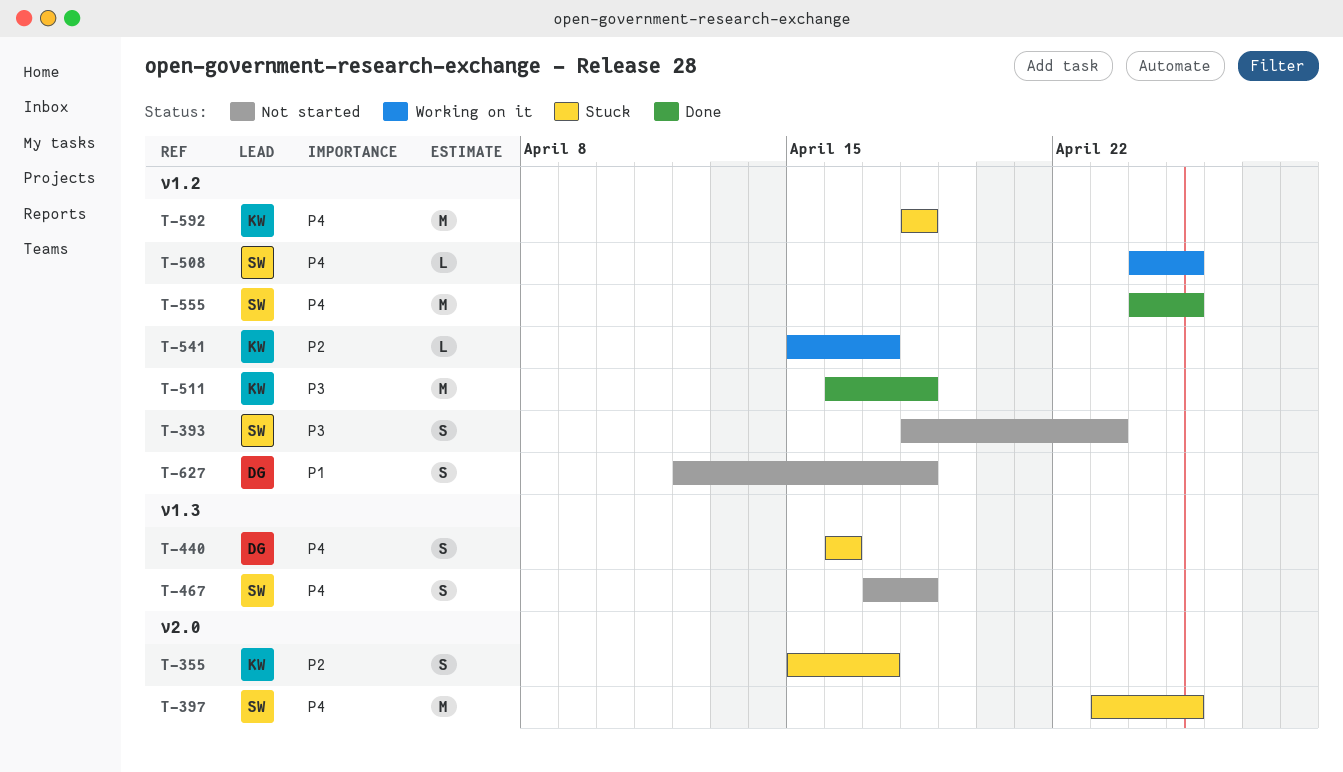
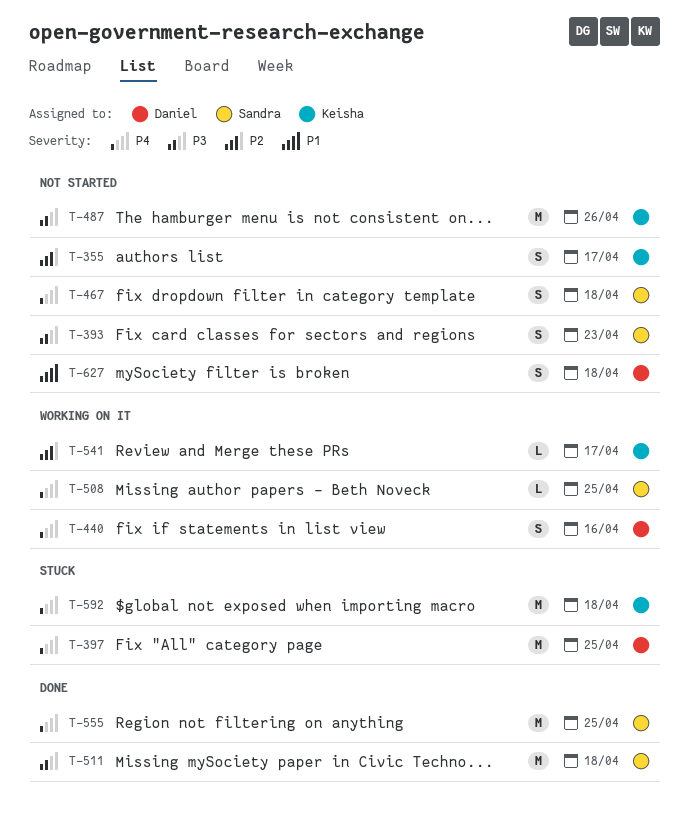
T-355, status: Stuck -> Not started
T-397, owner: Sandra -> Daniel
T-440, status: Stuck -> Working on it
T-487: none -> present
T-511, owner: Keisha -> Sandra

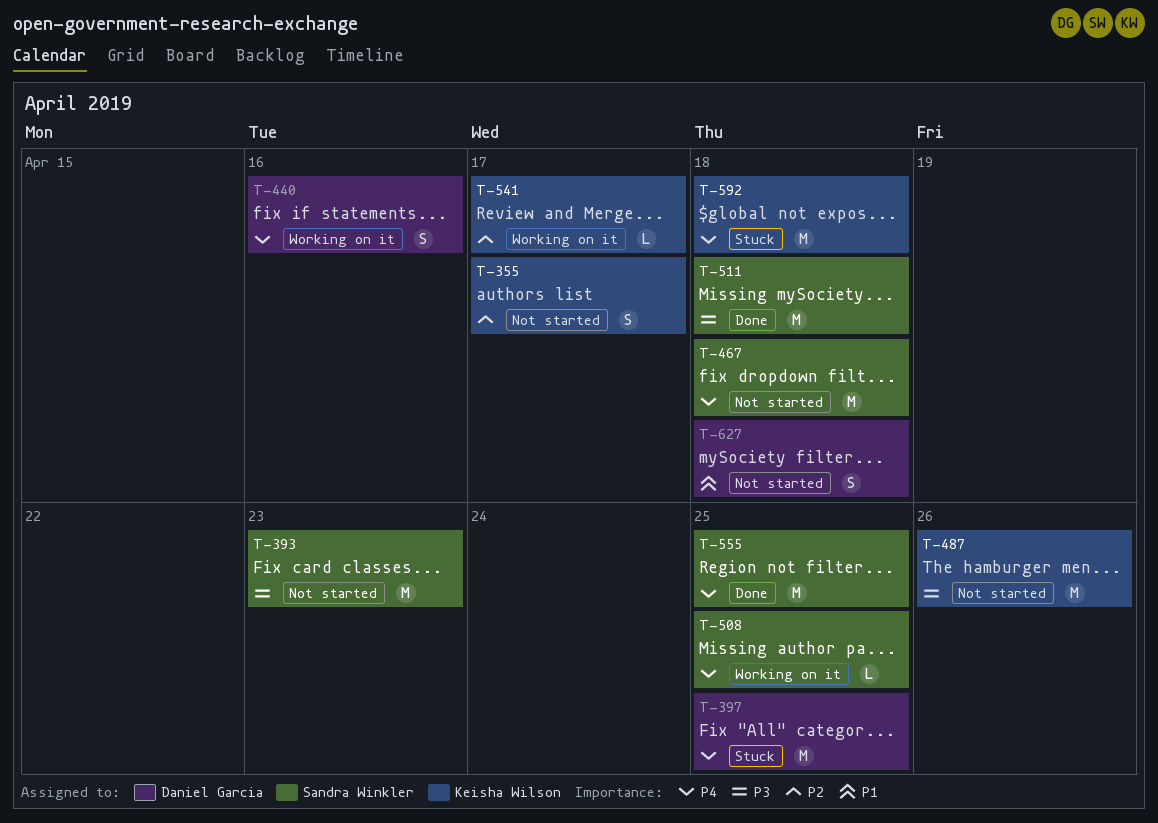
T-393, estimate: S -> M
T-467, estimate: S -> M

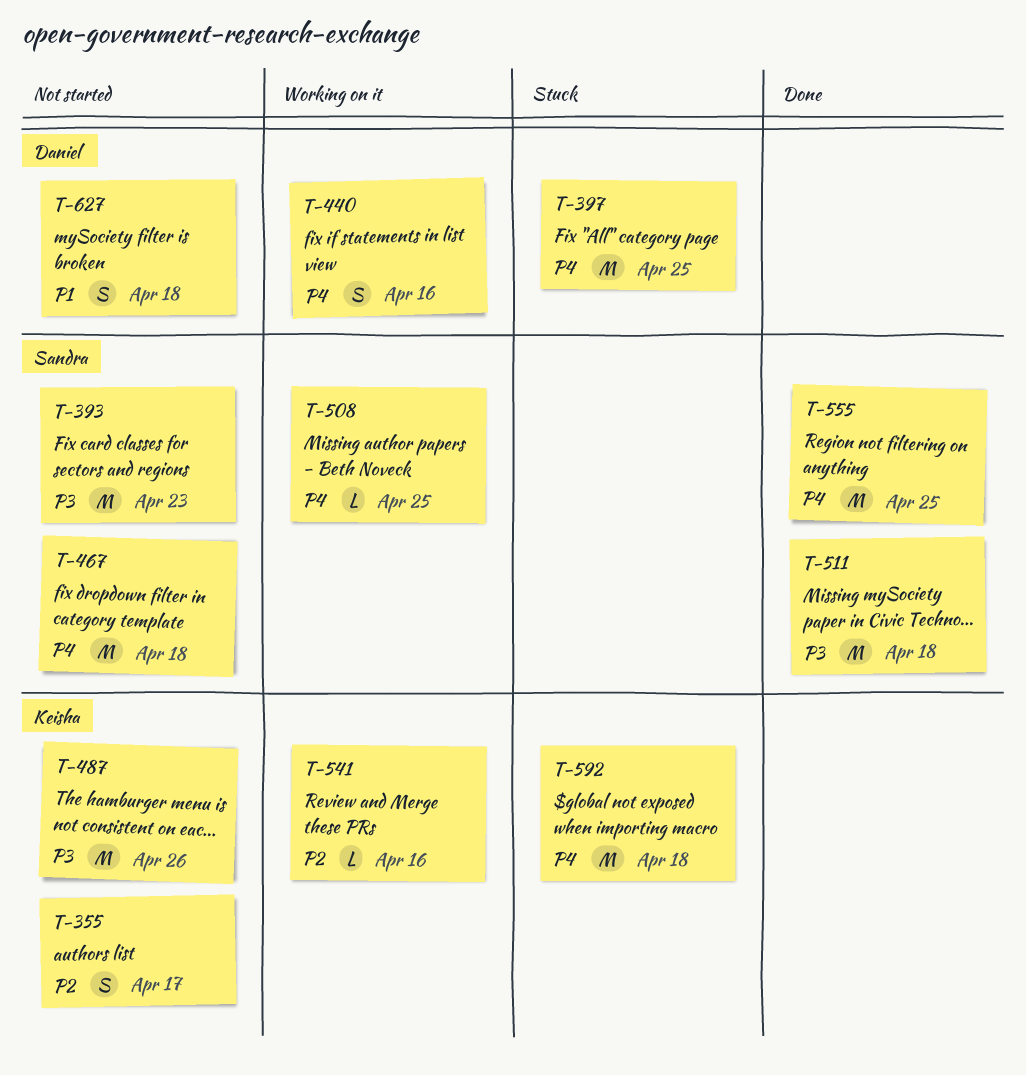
T-541, due: Apr 17 -> Apr 16

